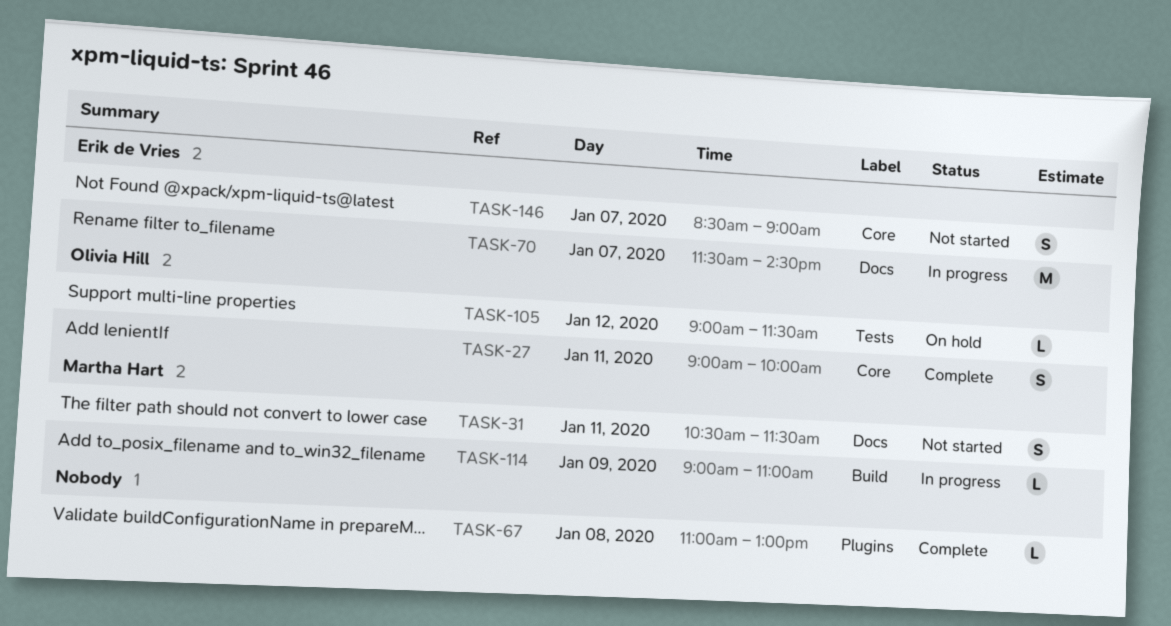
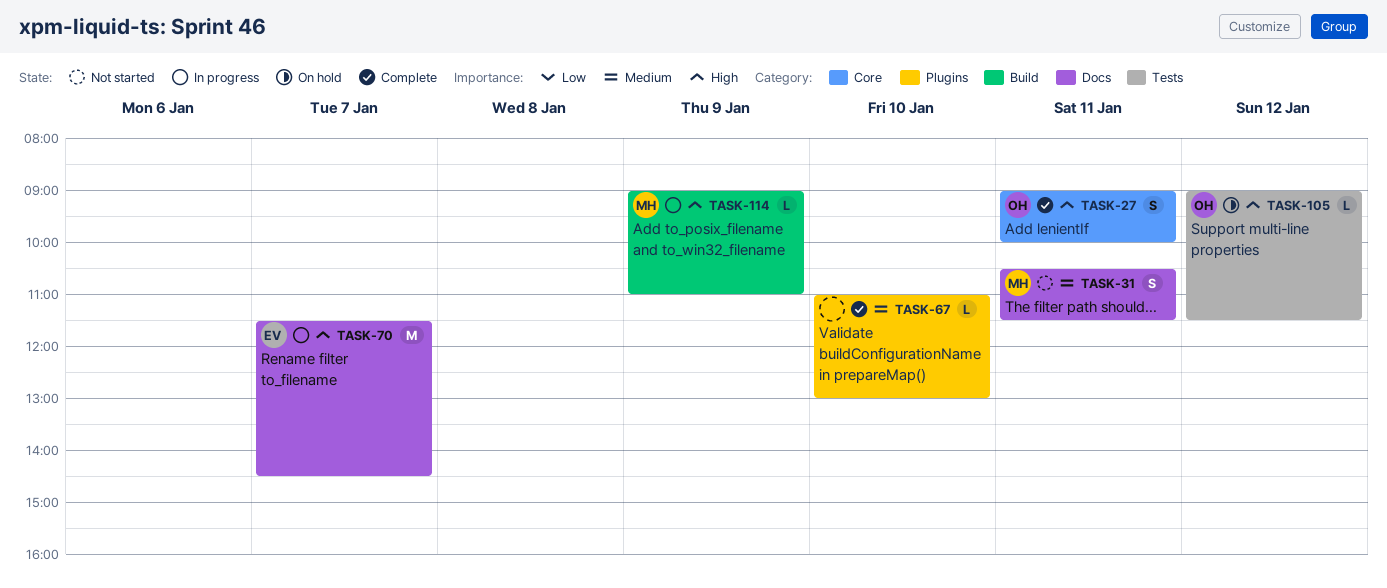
TASK-67, day: Jan 8 -> Jan 10
TASK-146: present -> none

